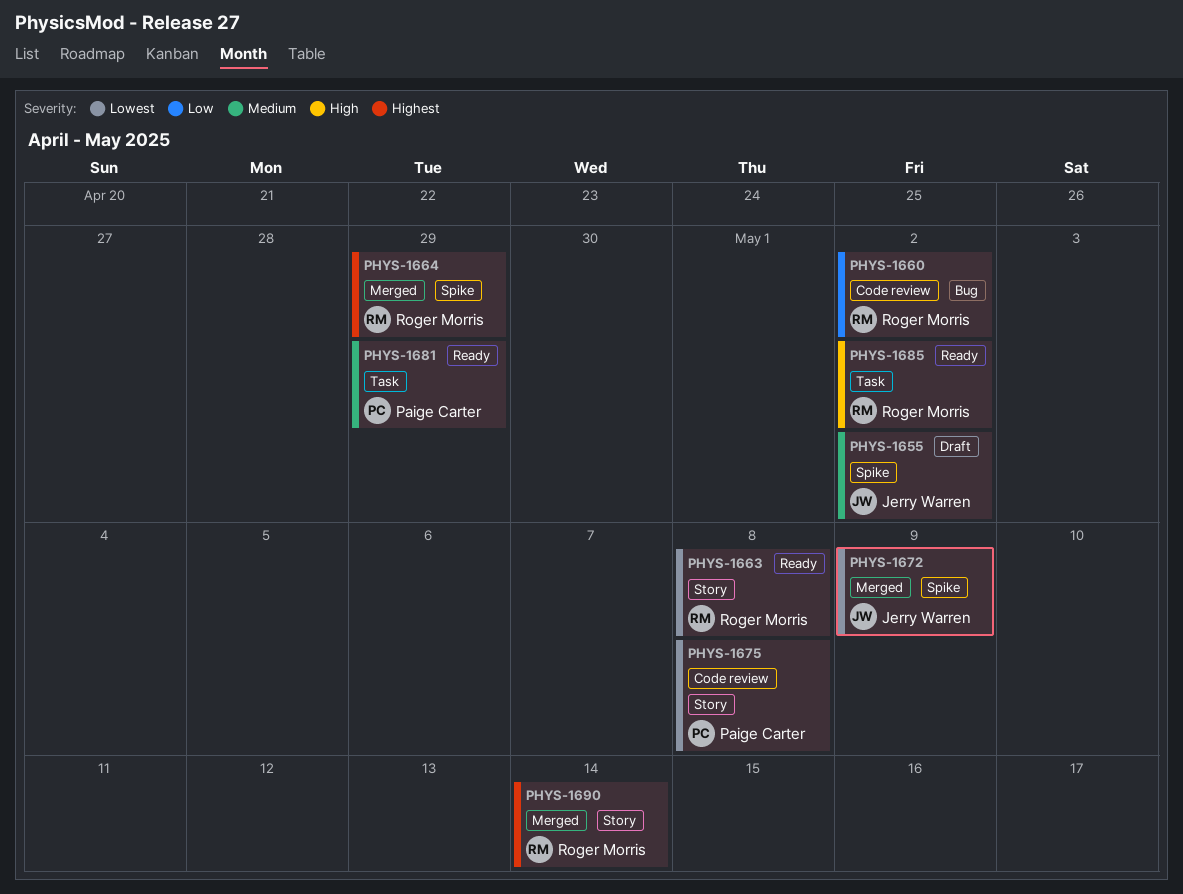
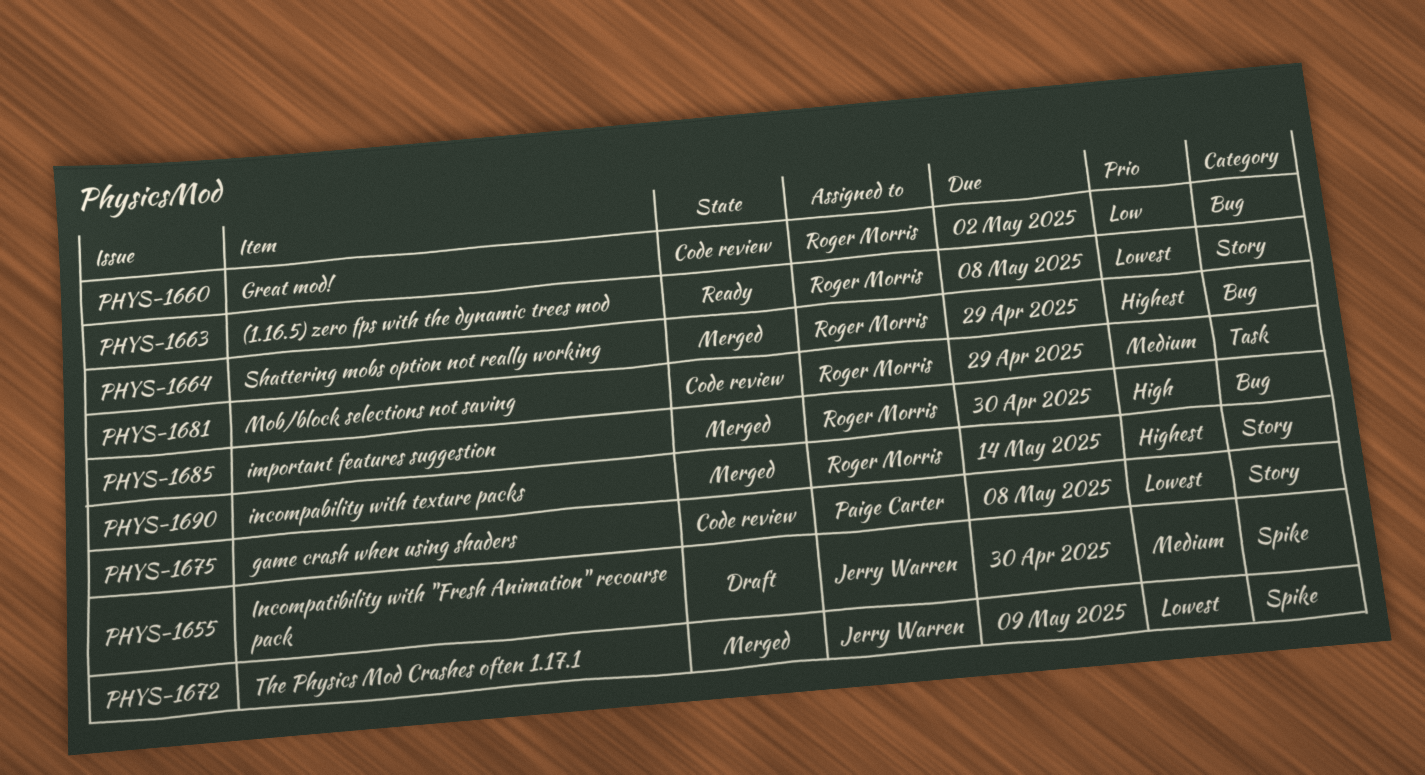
PHYS-1655, due: May 2 -> Apr 30
PHYS-1664, label: Spike -> Bug
PHYS-1681, status: Ready -> Code review
PHYS-1681, owner: Paige Carter -> Roger Morris
PHYS-1685, status: Ready -> Merged
PHYS-1685, label: Task -> Bug
PHYS-1685, due: May 2 -> Apr 30

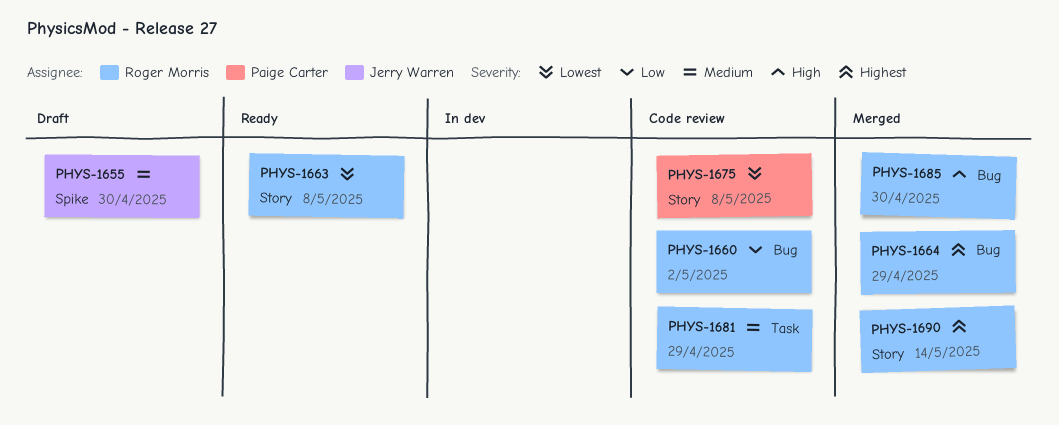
PHYS-1672: present -> none

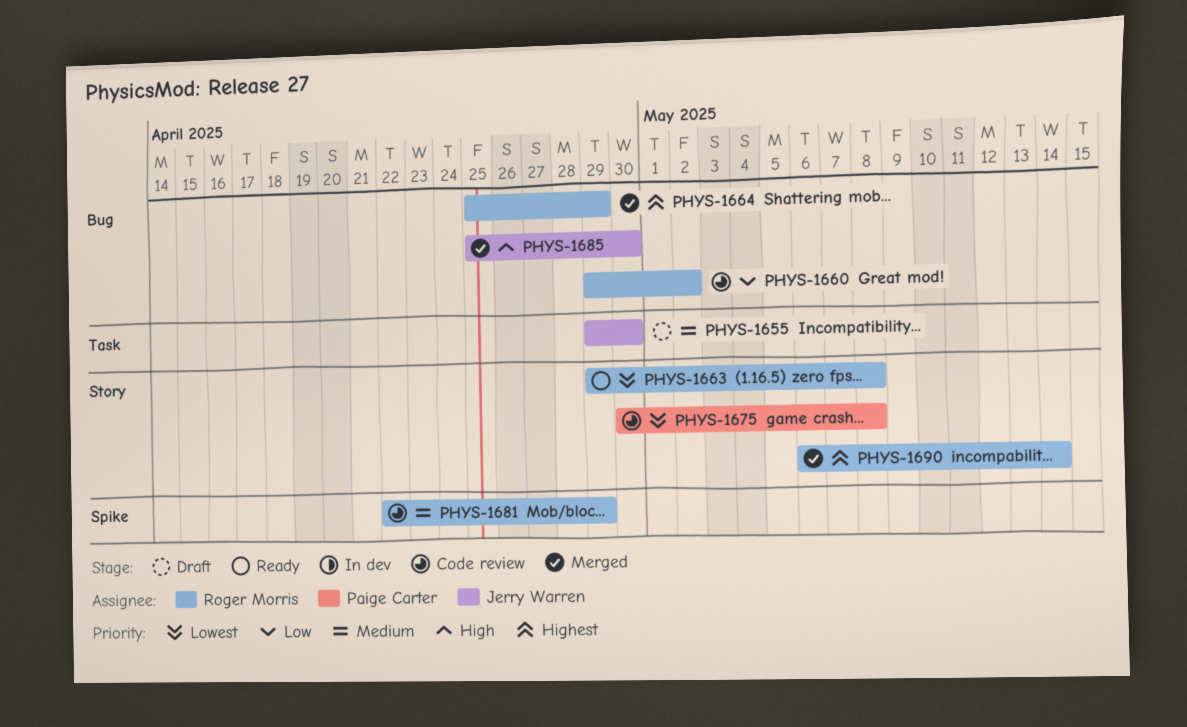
PHYS-1655, label: Spike -> Task
PHYS-1681, label: Task -> Spike
PHYS-1685, owner: Roger Morris -> Jerry Warren

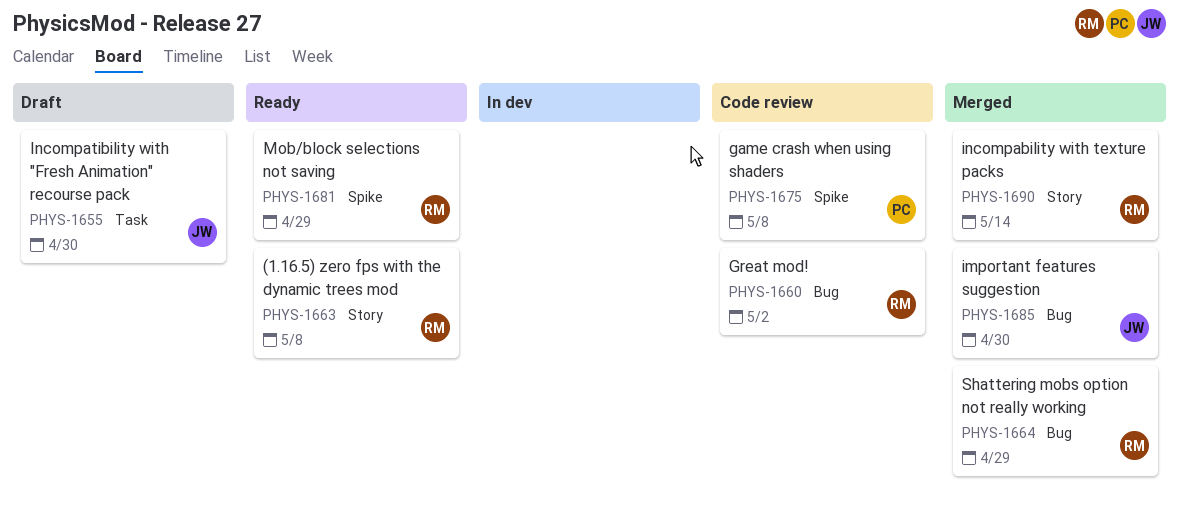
PHYS-1675, label: Story -> Spike
PHYS-1681, status: Code review -> Ready

